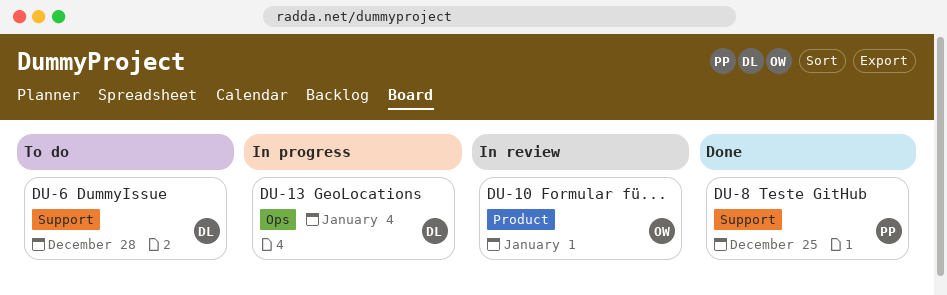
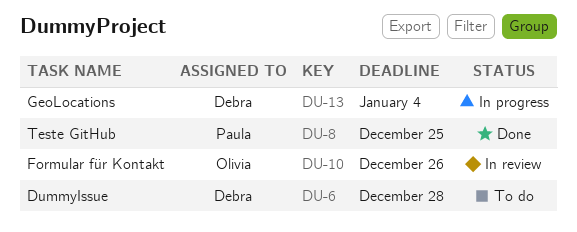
DU-10, due: Jan 1 -> Dec 26

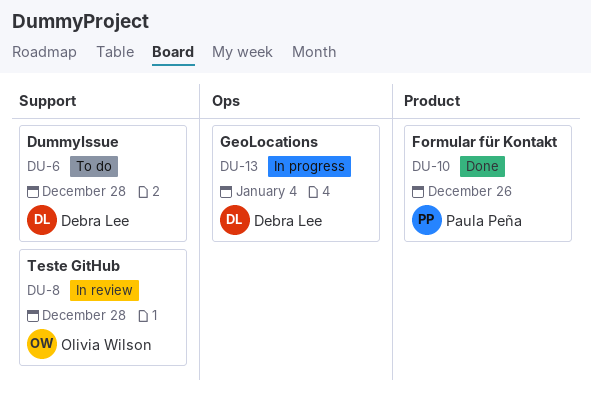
DU-8, status: Done -> In review
DU-8, owner: Paula Peña -> Olivia Wilson
DU-8, due: Dec 25 -> Dec 28
DU-10, status: In review -> Done
DU-10, owner: Olivia Wilson -> Paula Peña

